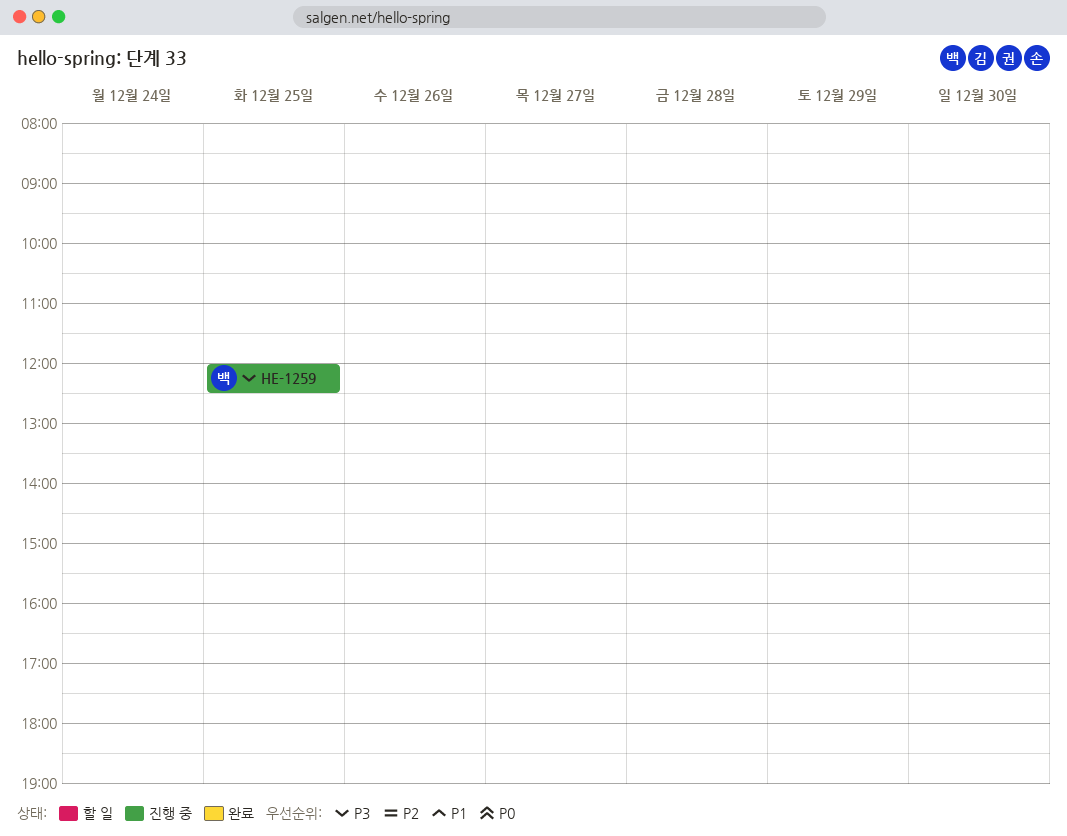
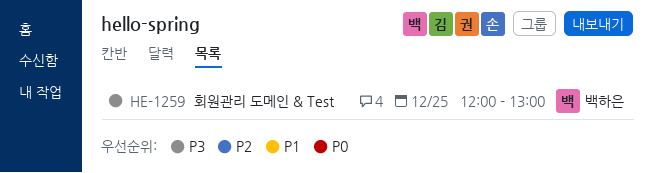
HE-1259, ends: 12:30 -> 13:00

